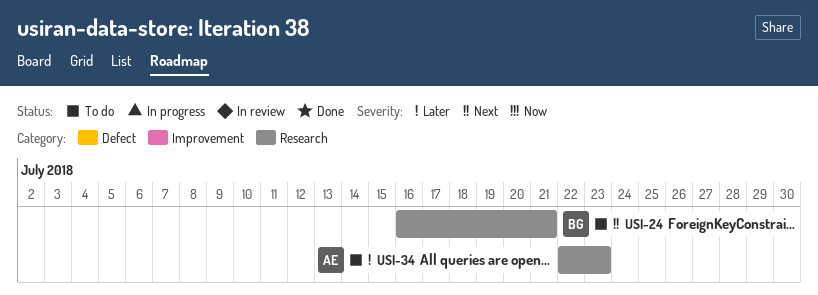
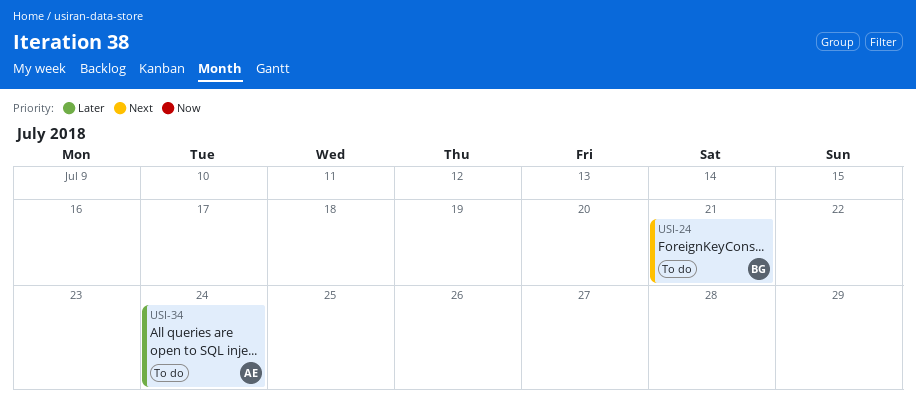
USI-34, due: Jul 23 -> Jul 24

